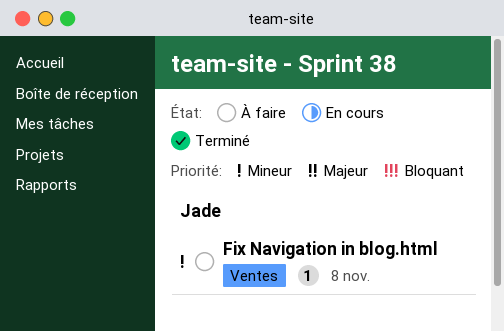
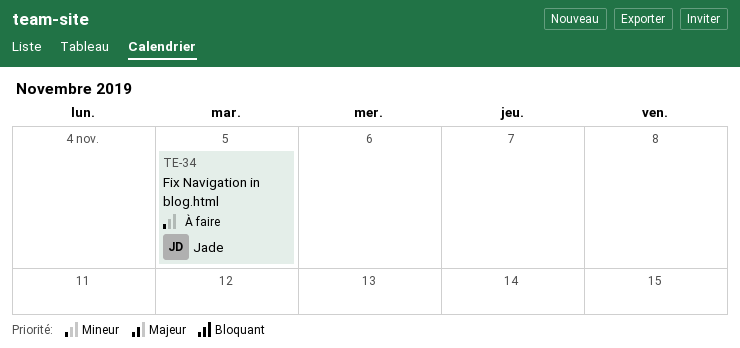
Fix Navigation in blog.html, due: Nov 8 -> Nov 5

